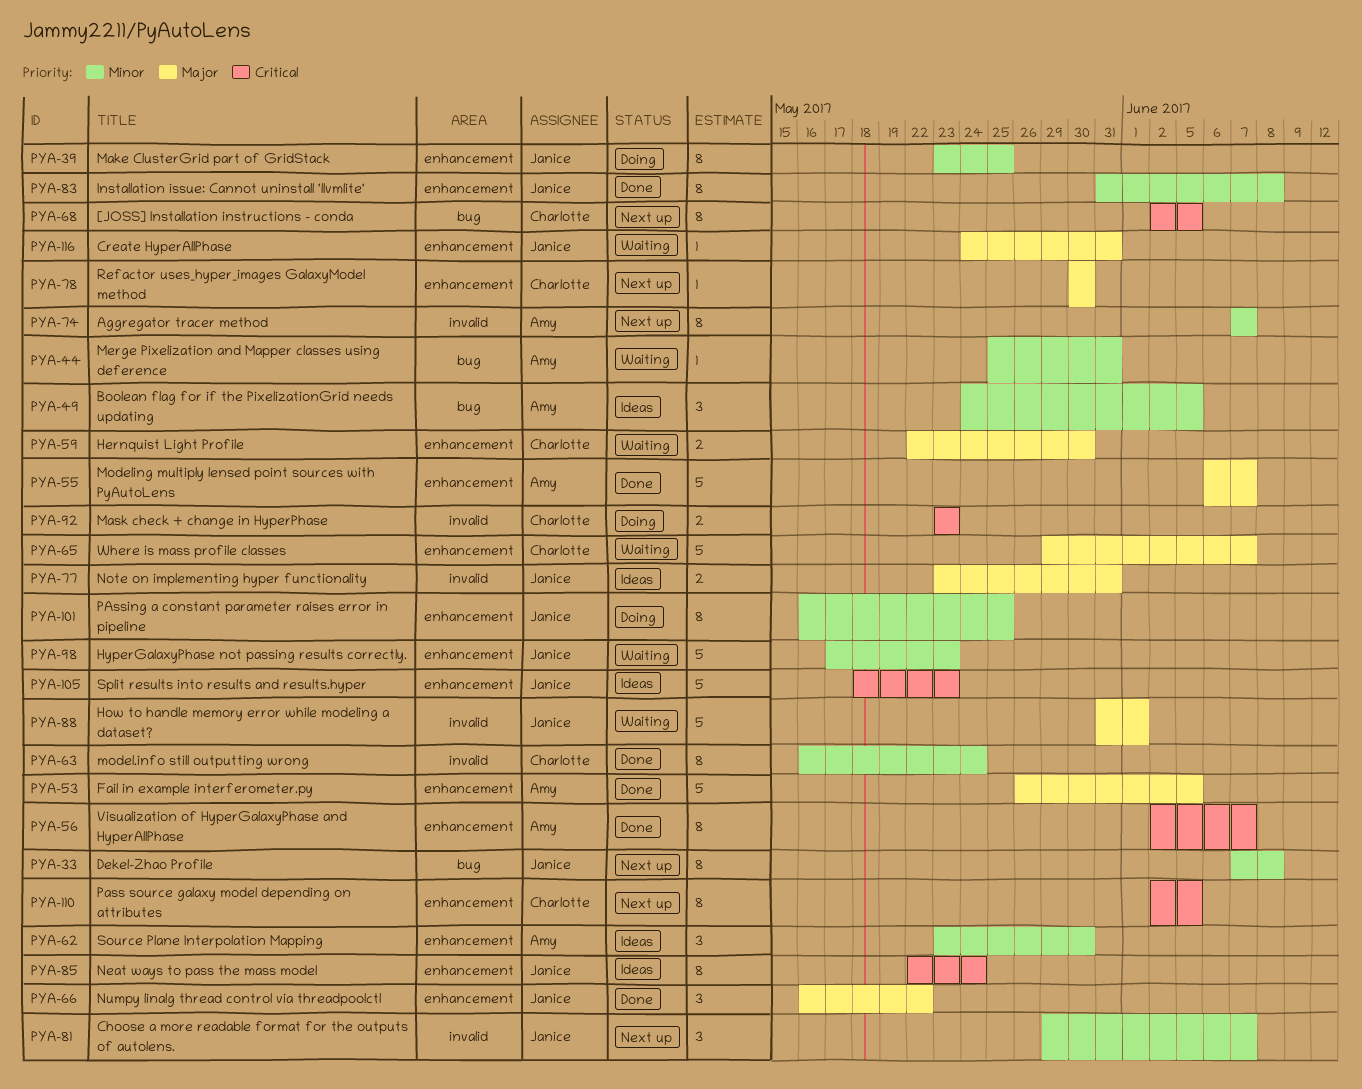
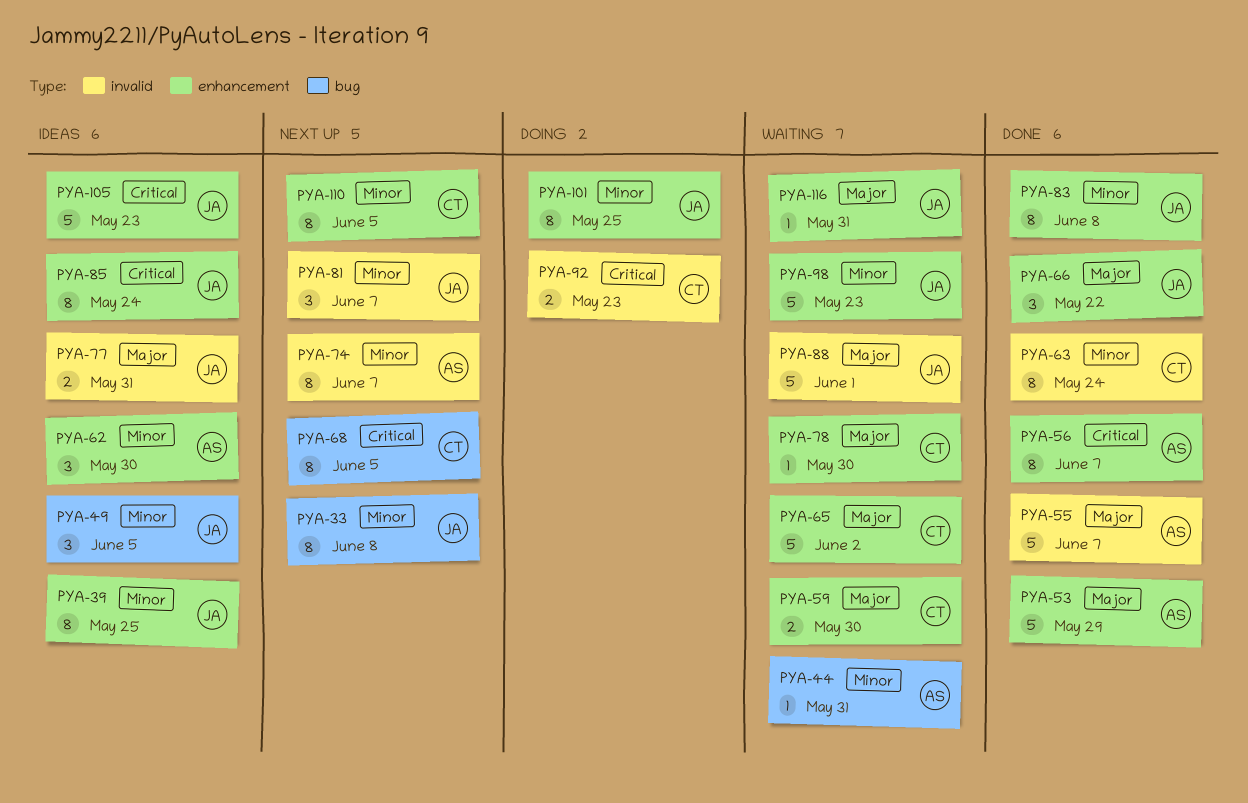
PYA-39, status: Doing -> Ideas
PYA-49, owner: Amy -> Janice
PYA-53, due: Jun 5 -> May 29
PYA-55, label: enhancement -> invalid
PYA-65, due: Jun 7 -> Jun 2
PYA-78, status: Next up -> Waiting
PYA-110, priority: Critical -> Minor

